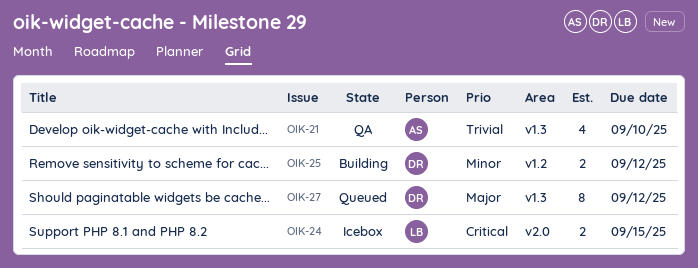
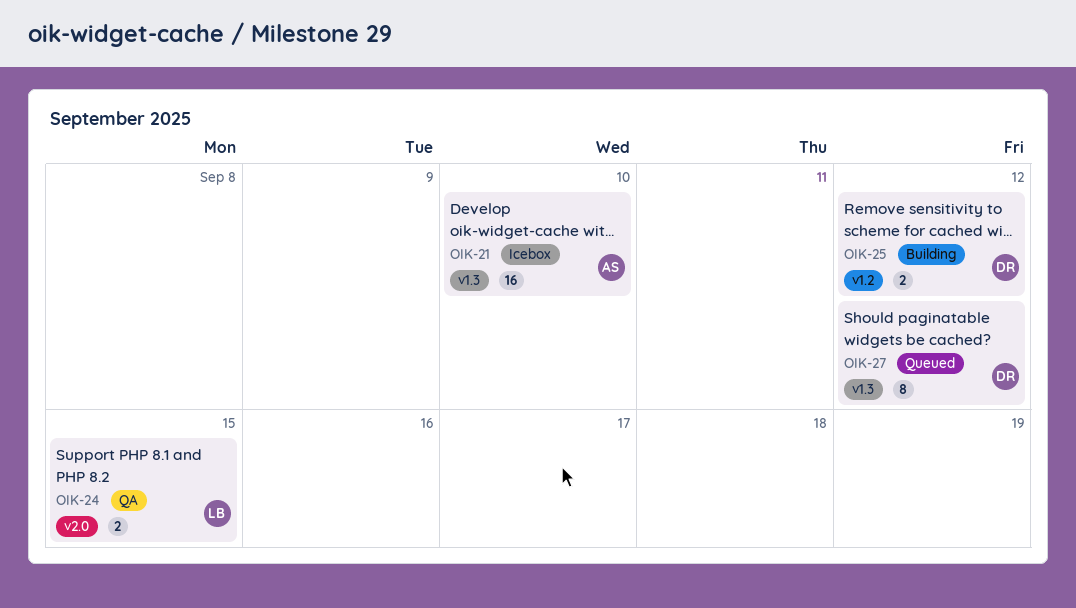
OIK-21, status: QA -> Icebox
OIK-21, estimate: 4 -> 16
OIK-24, status: Icebox -> QA

